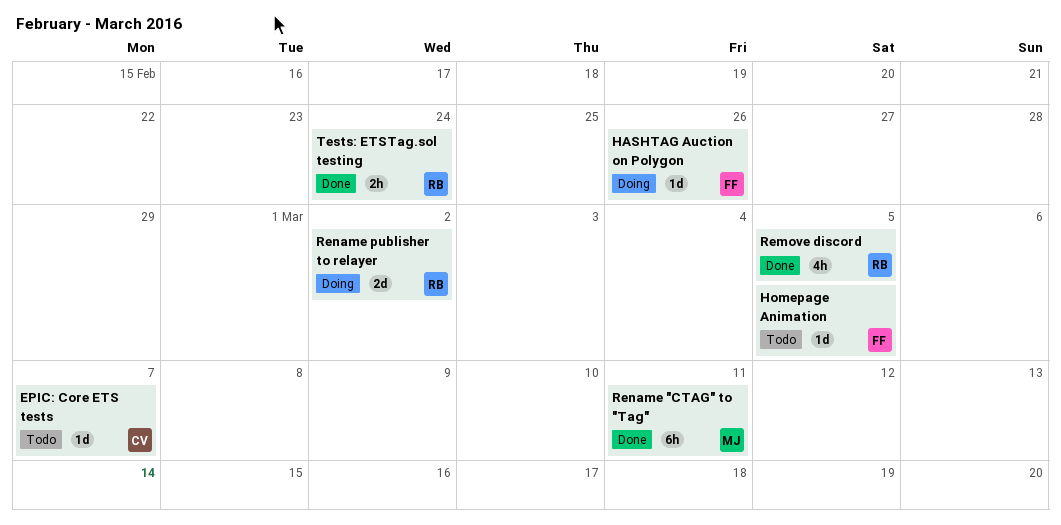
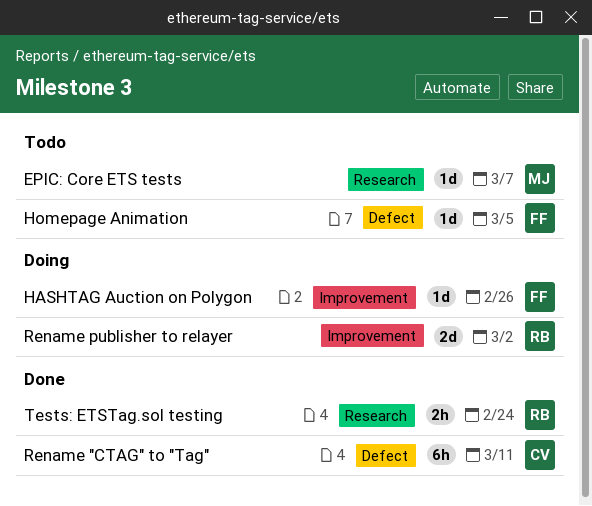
EPIC: Core ETS tests, owner: CV -> MJ
Remove discord: present -> none
Rename "CTAG" to "Tag", owner: MJ -> CV

